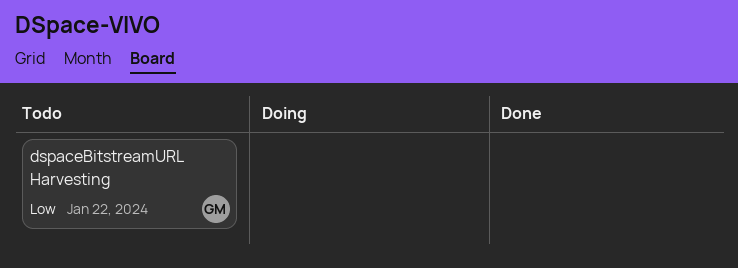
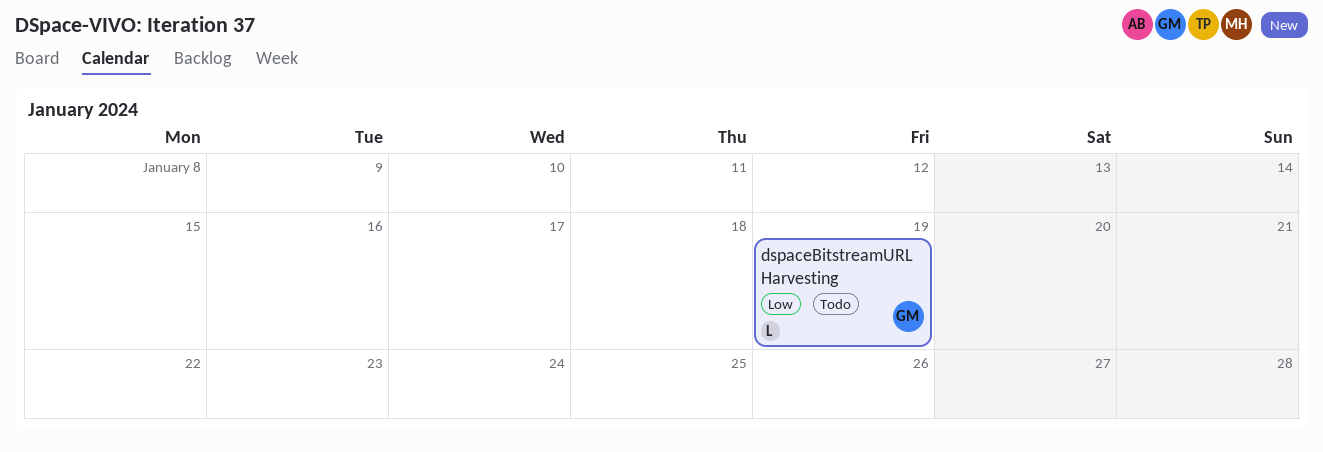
dspaceBitstreamURL Harvesting, due: Jan 22 -> Jan 19

